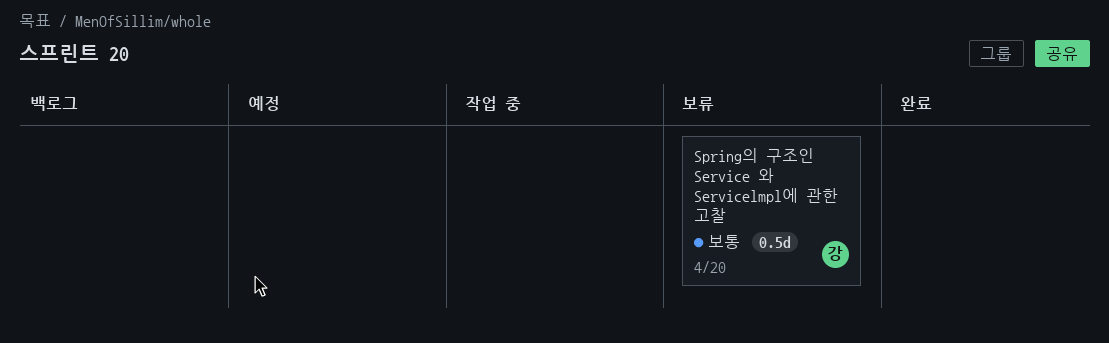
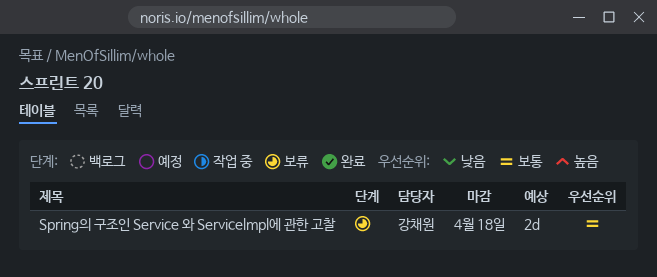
Spring의 구조인 Service 와 Servicelmpl에 관한 고찰, estimate: 0.5d -> 2d
Spring의 구조인 Service 와 Servicelmpl에 관한 고찰, due: Apr 20 -> Apr 18

